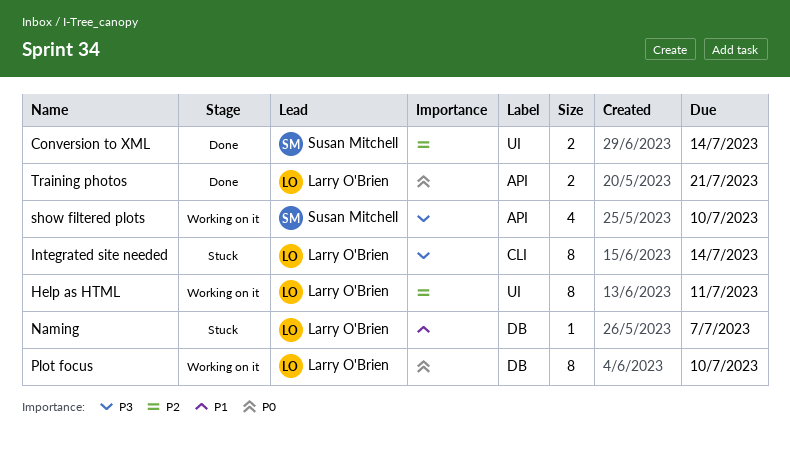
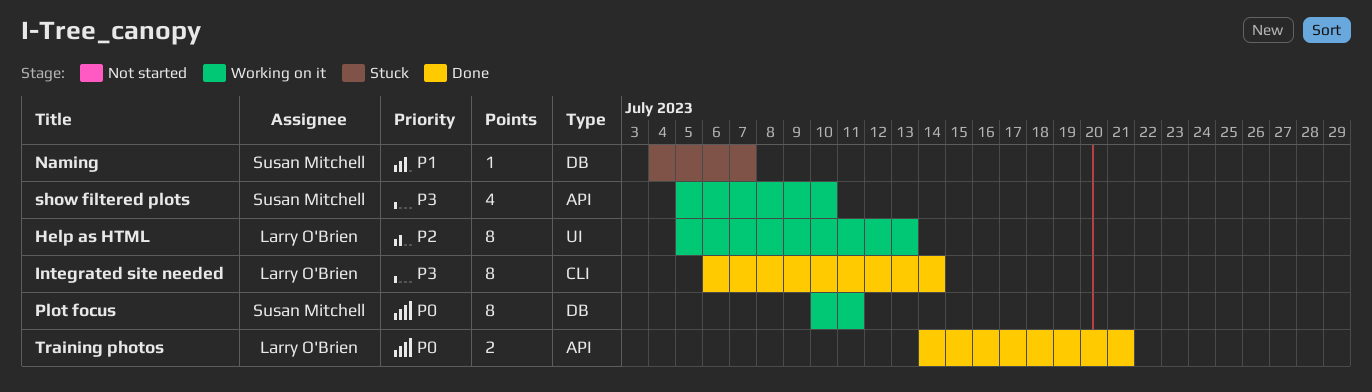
Conversion to XML: present -> none
Help as HTML, due: Jul 11 -> Jul 13
Integrated site needed, status: Stuck -> Done
Naming, owner: Larry O'Brien -> Susan Mitchell
Plot focus, owner: Larry O'Brien -> Susan Mitchell
Plot focus, due: Jul 10 -> Jul 11

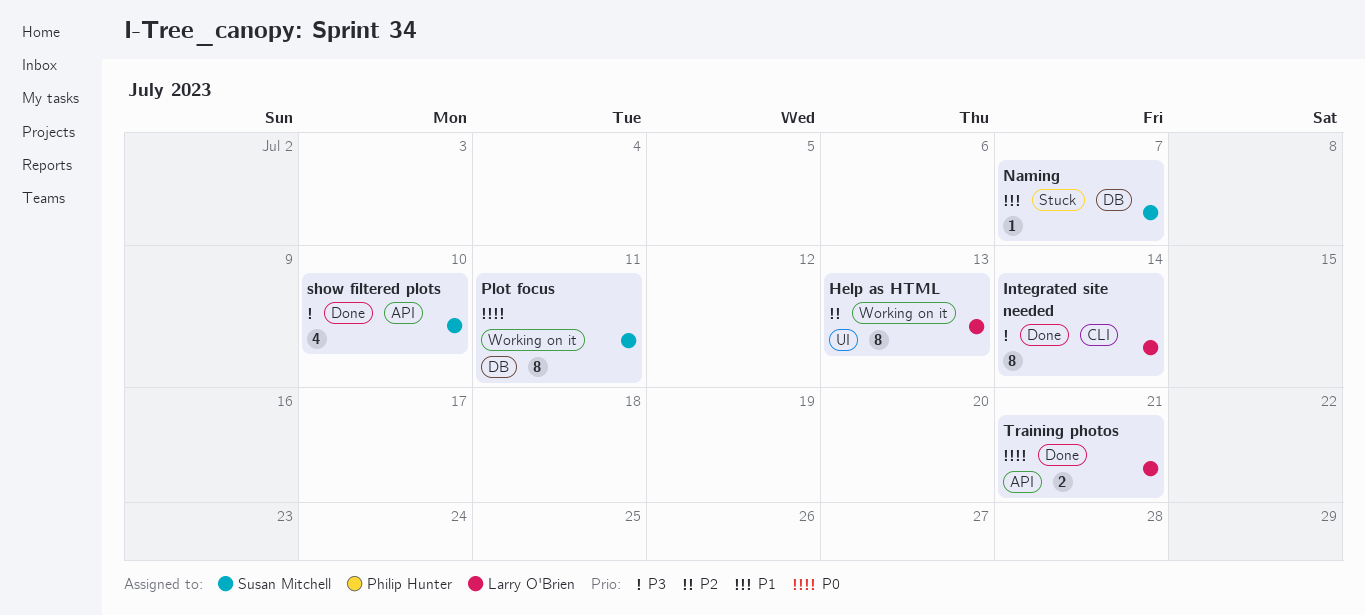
show filtered plots, status: Working on it -> Done

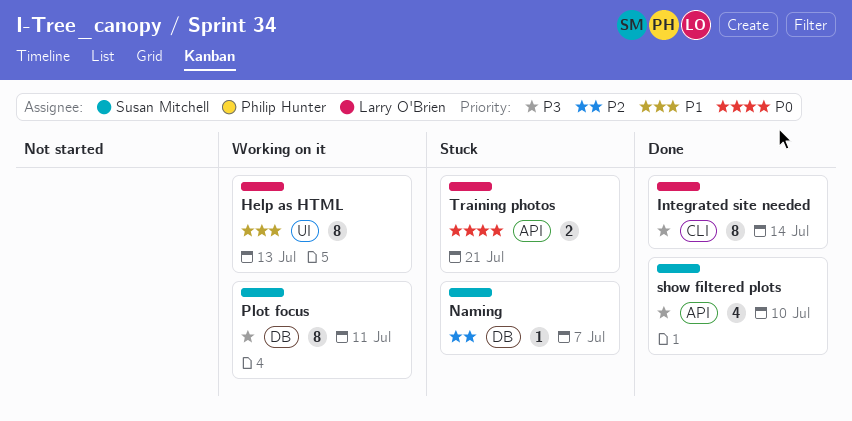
Help as HTML, priority: P2 -> P1
Naming, priority: P1 -> P2
Plot focus, priority: P0 -> P3
Training photos, status: Done -> Stuck

